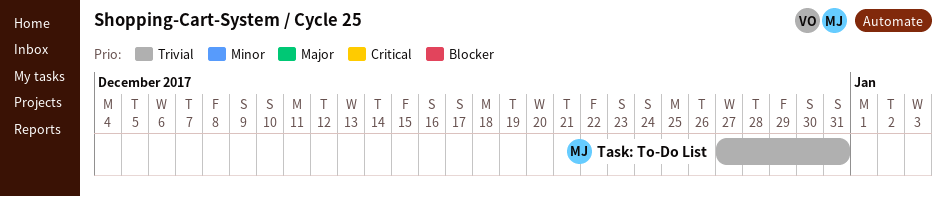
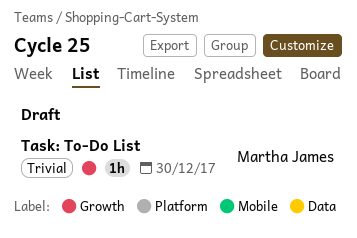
Task: To-Do List, due: Dec 31 -> Dec 30

